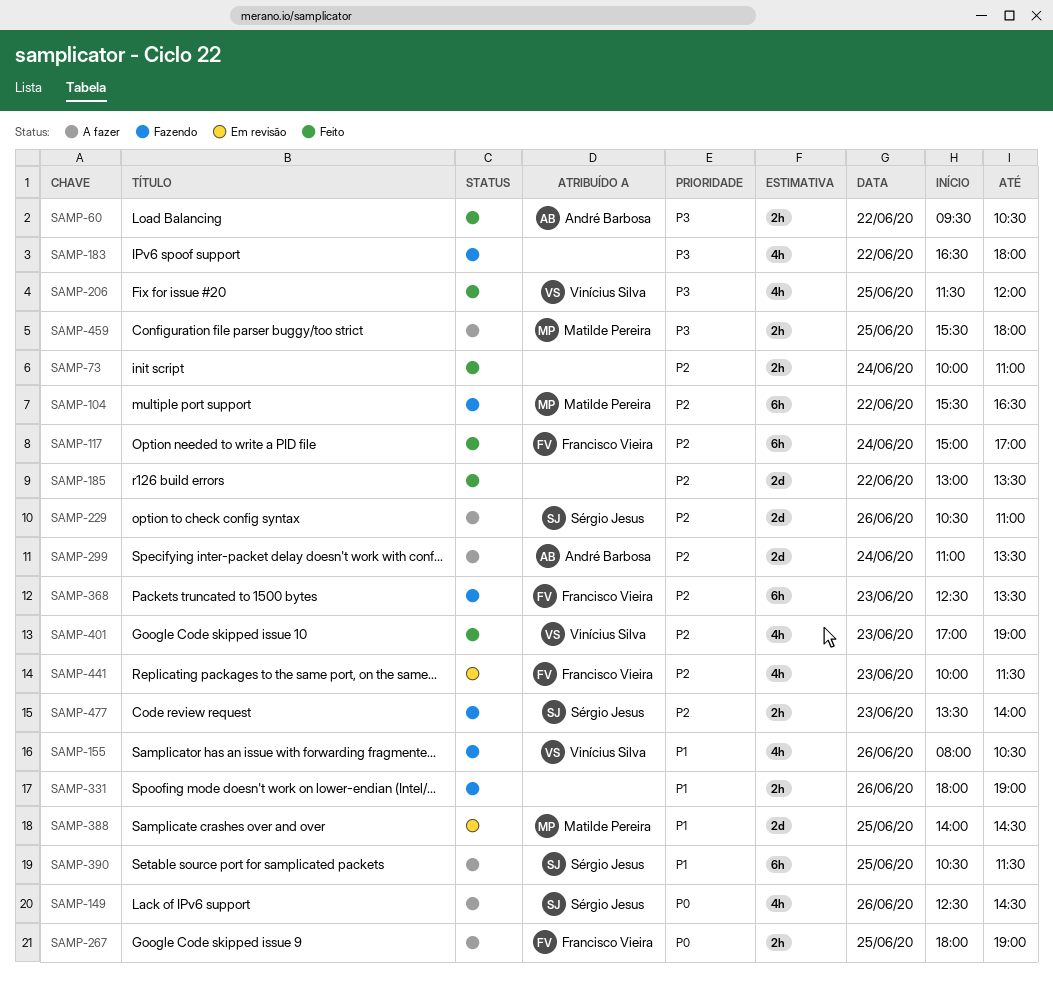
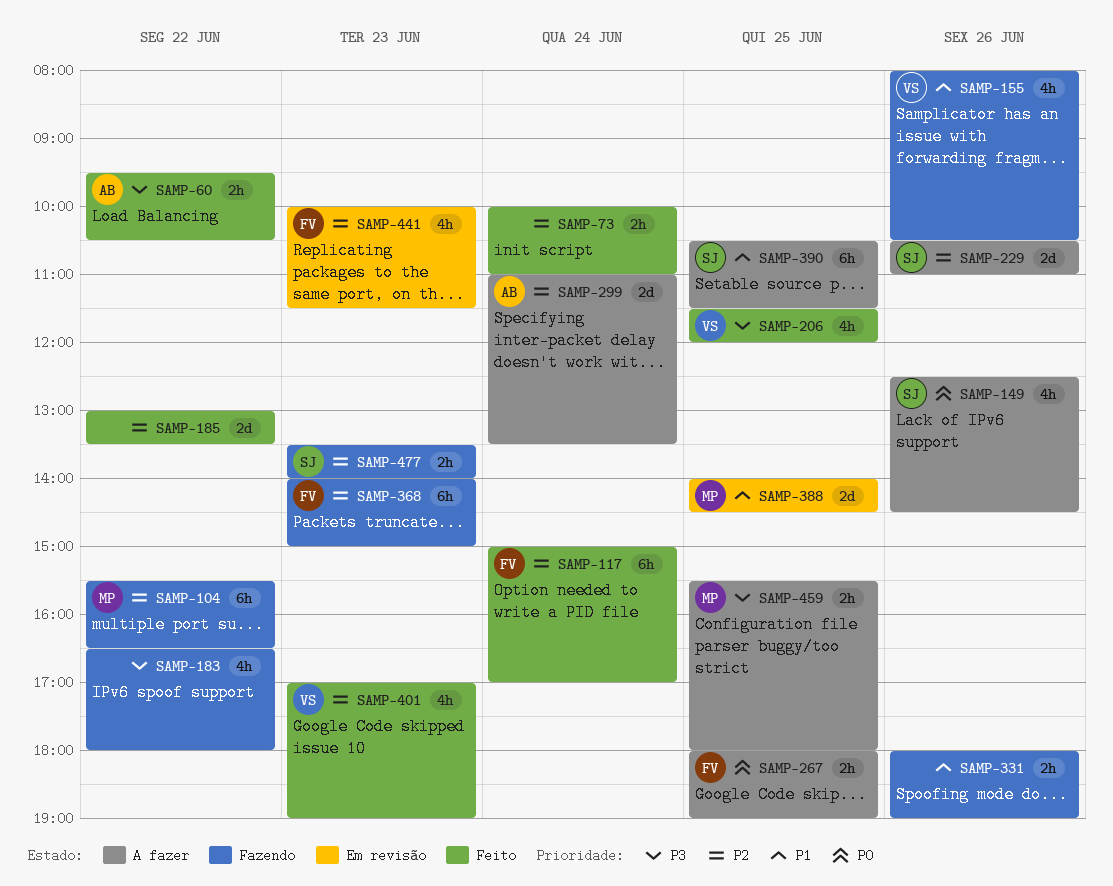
SAMP-368, begins: 12:30 -> 14:00
SAMP-368, ends: 13:30 -> 15:00

